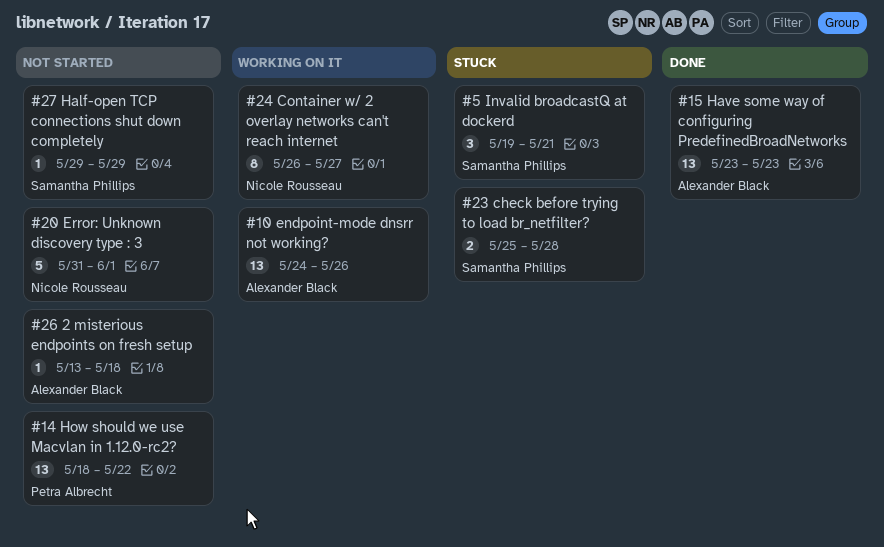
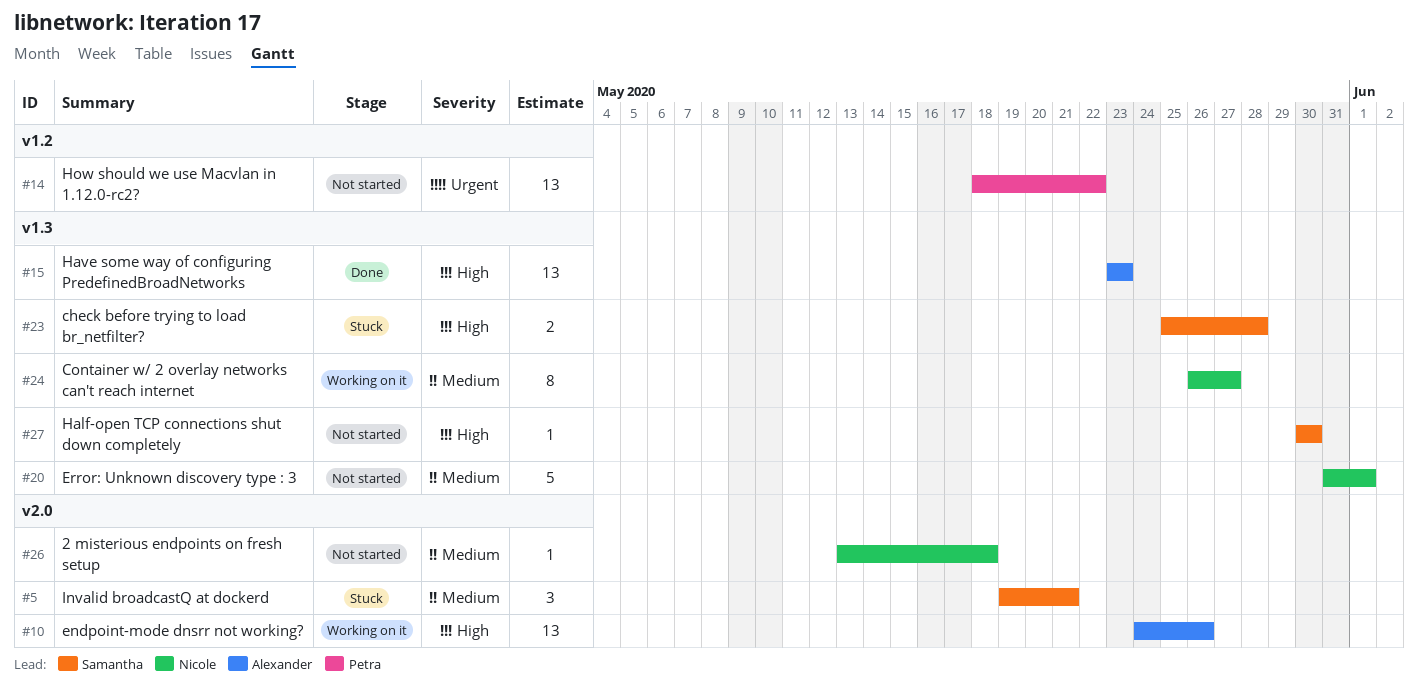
#26, owner: Alexander Black -> Nicole Rousseau
#27, start: May 29 -> May 30
#27, due: May 29 -> May 30

